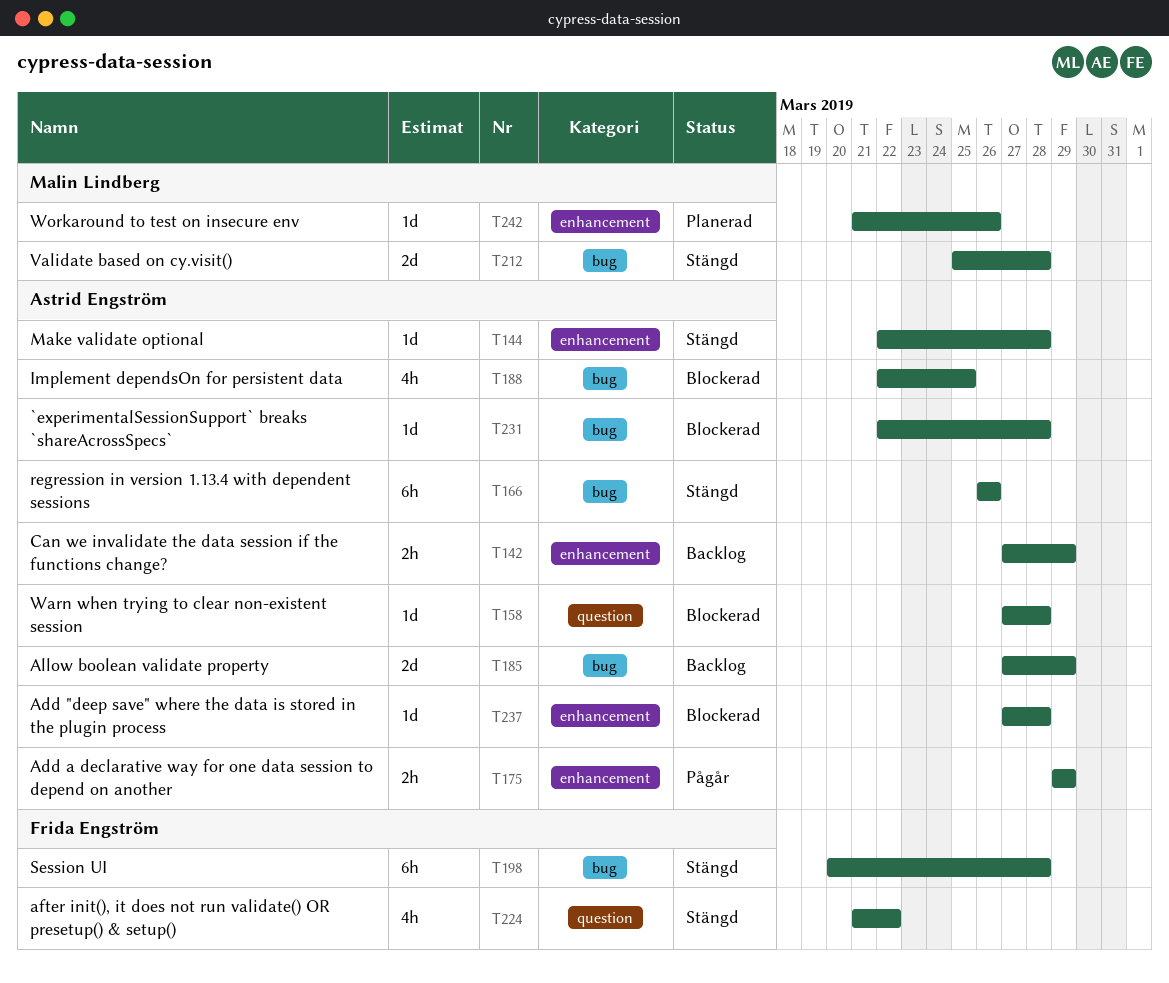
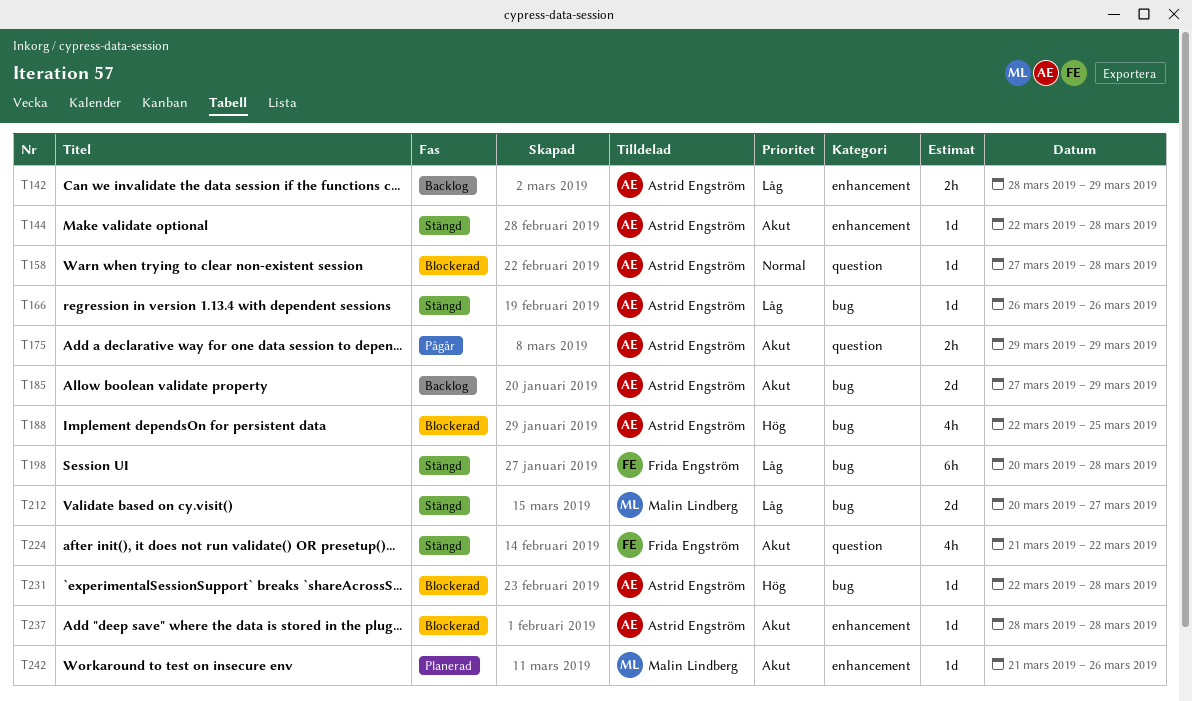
T142, start: Mar 27 -> Mar 28
T166, estimate: 6h -> 1d
T175, label: enhancement -> question
T212, start: Mar 25 -> Mar 20
T212, due: Mar 28 -> Mar 27
T237, start: Mar 27 -> Mar 28

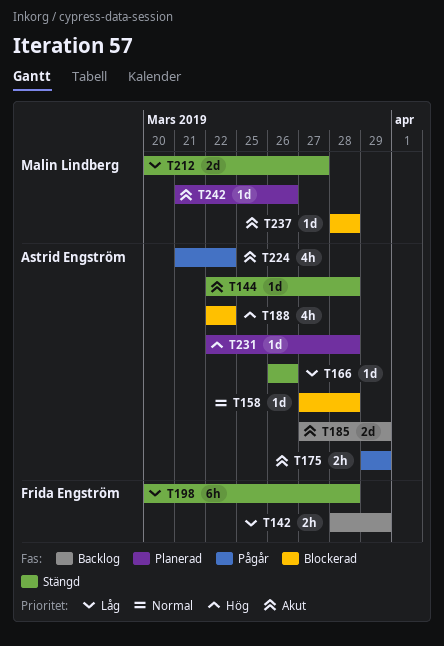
T142, owner: Astrid Engström -> Frida Engström
T188, due: Mar 25 -> Mar 22
T224, status: Stängd -> Pågår
T224, owner: Frida Engström -> Astrid Engström
T231, status: Blockerad -> Planerad
T237, owner: Astrid Engström -> Malin Lindberg

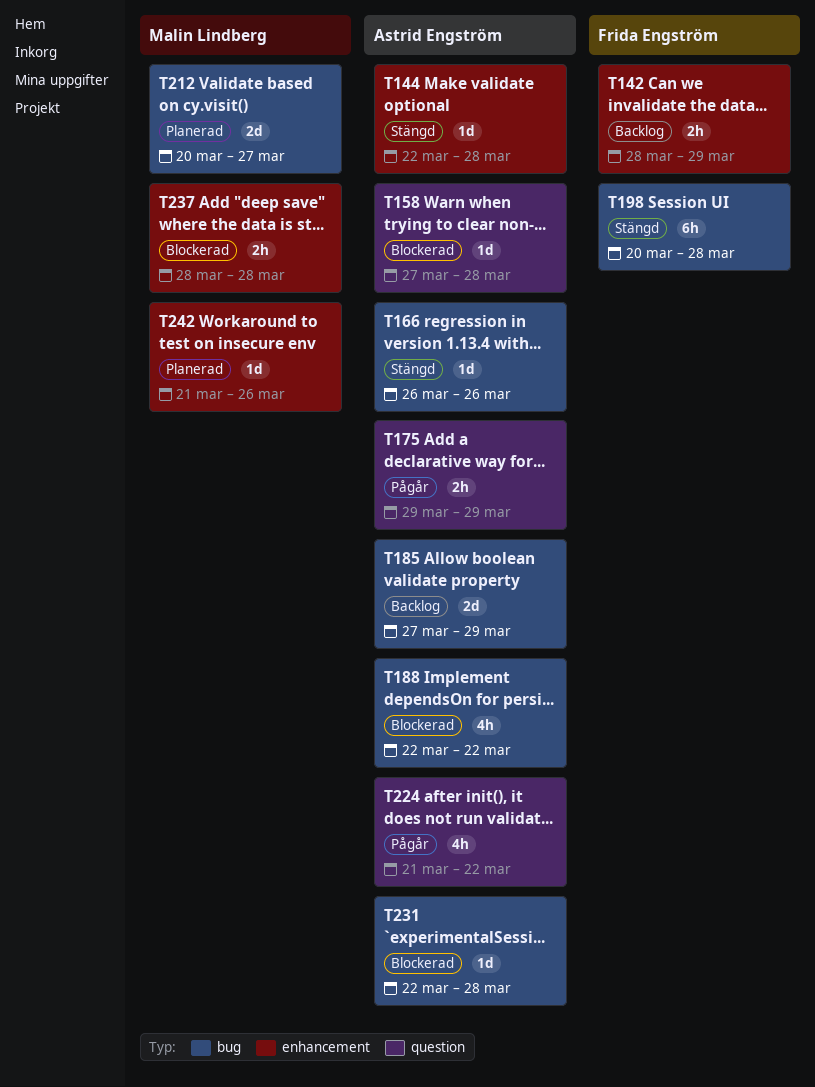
T212, status: Stängd -> Planerad
T231, status: Planerad -> Blockerad
T237, estimate: 1d -> 2h

